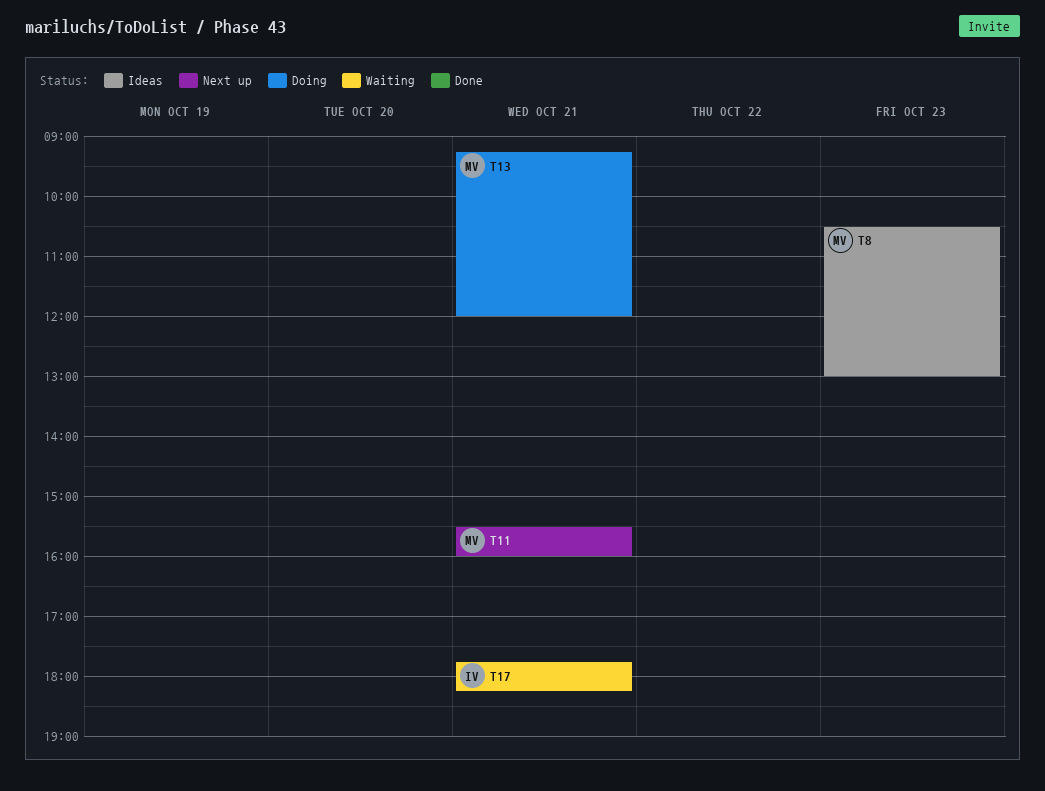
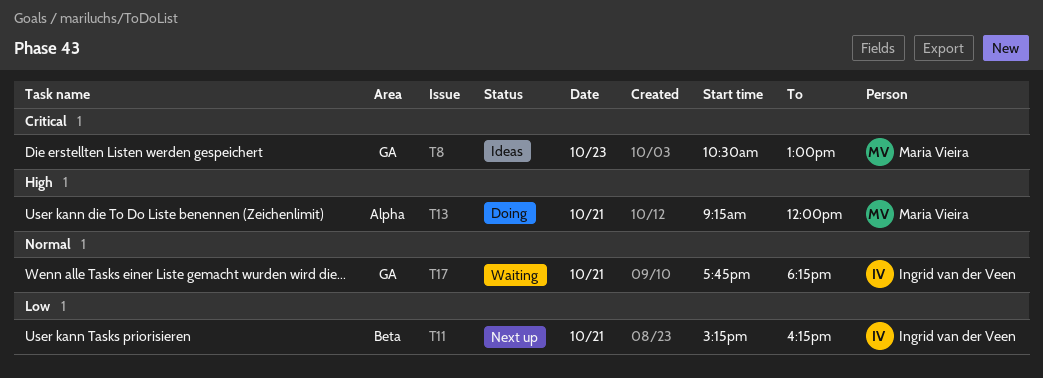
T11, owner: Maria Vieira -> Ingrid van der Veen
T11, begins: 15:30 -> 15:15
T11, ends: 16:00 -> 16:15

